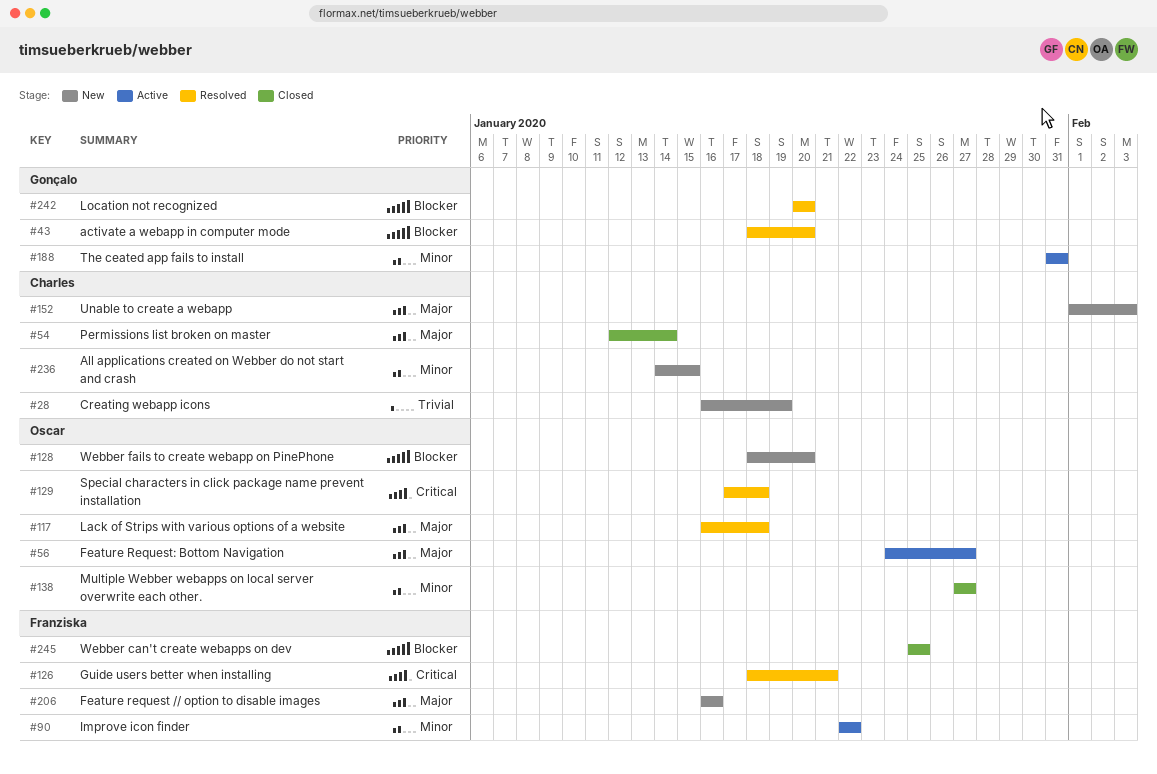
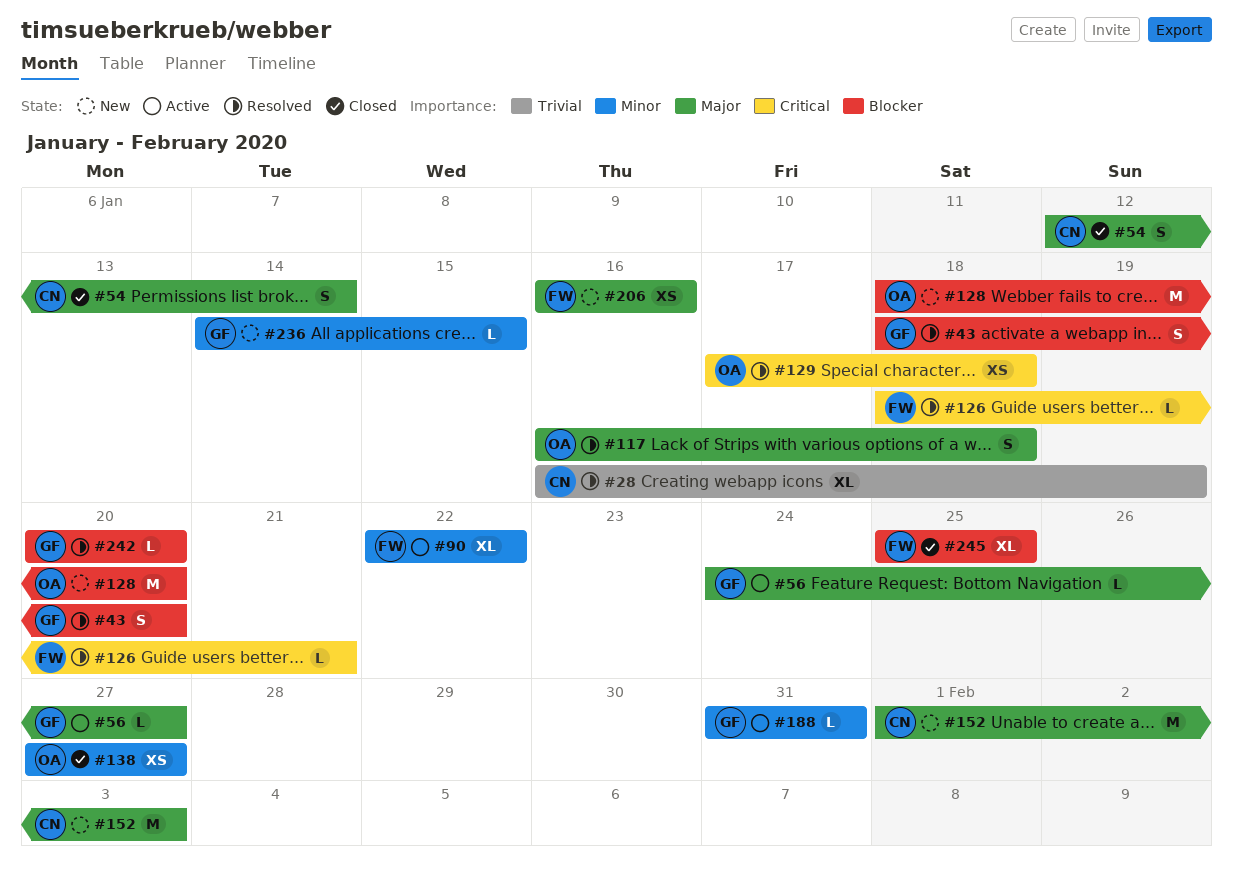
#28, status: New -> Resolved
#56, owner: Oscar -> Gonçalo
#236, owner: Charles -> Gonçalo

